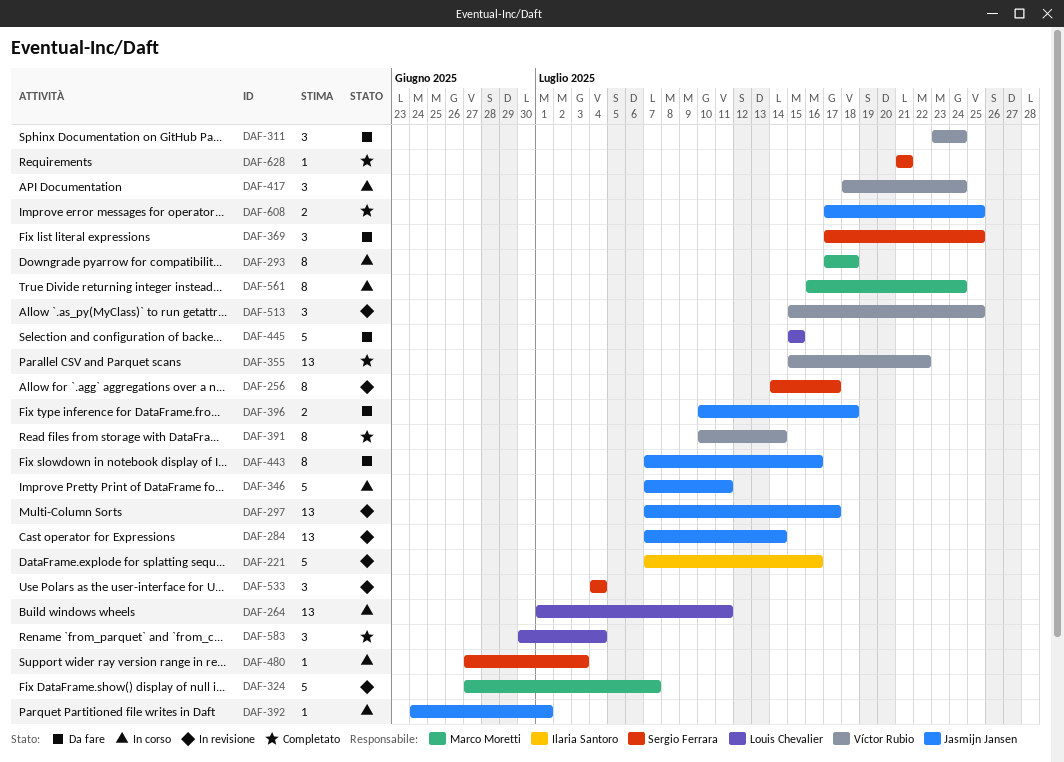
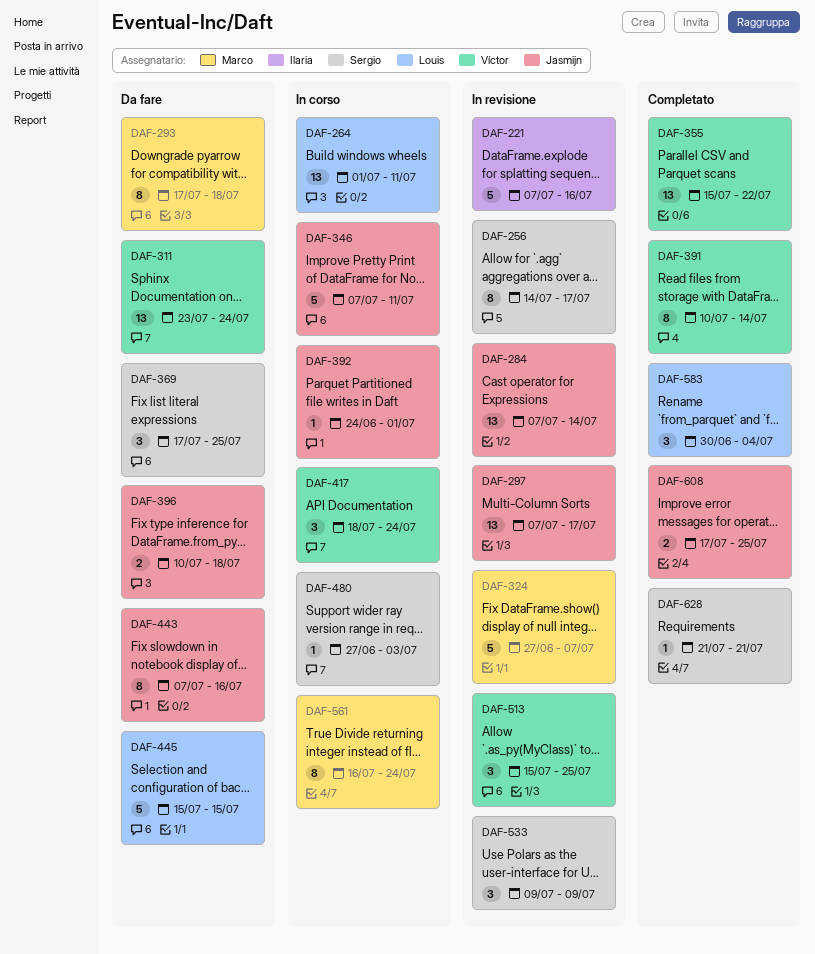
DAF-293, status: In corso -> Da fare
DAF-311, estimate: 3 -> 13
DAF-533, start: Jul 4 -> Jul 9
DAF-533, due: Jul 4 -> Jul 9

